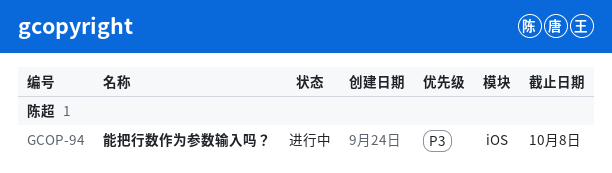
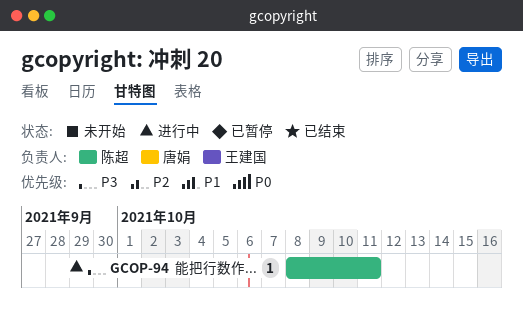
GCOP-94, due: Oct 8 -> Oct 11

